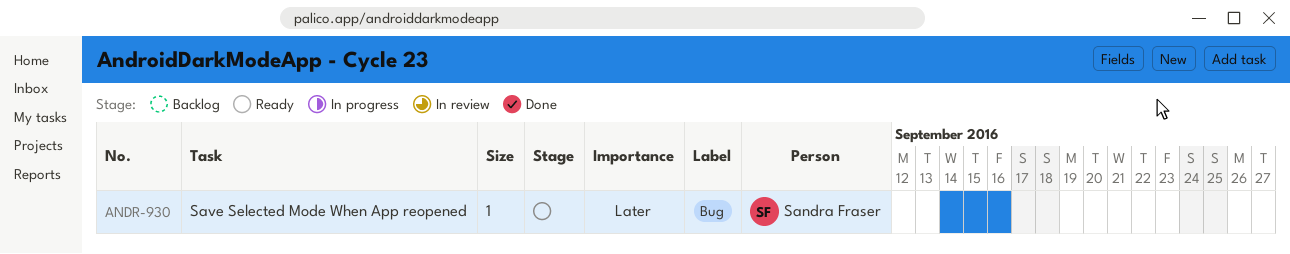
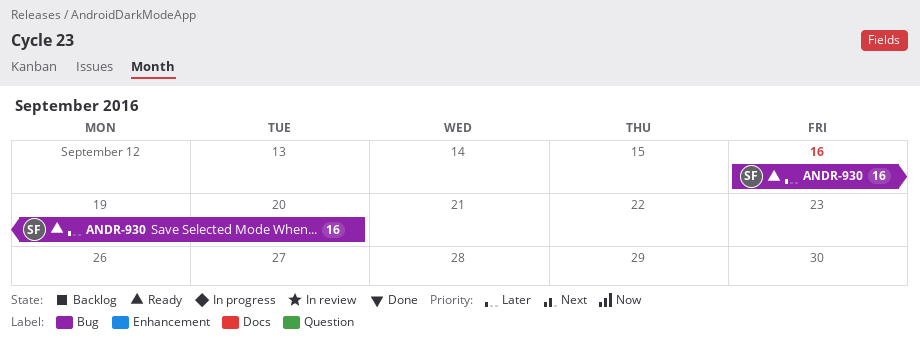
ANDR-930, estimate: 1 -> 16
ANDR-930, start: Sep 14 -> Sep 16
ANDR-930, due: Sep 16 -> Sep 20

